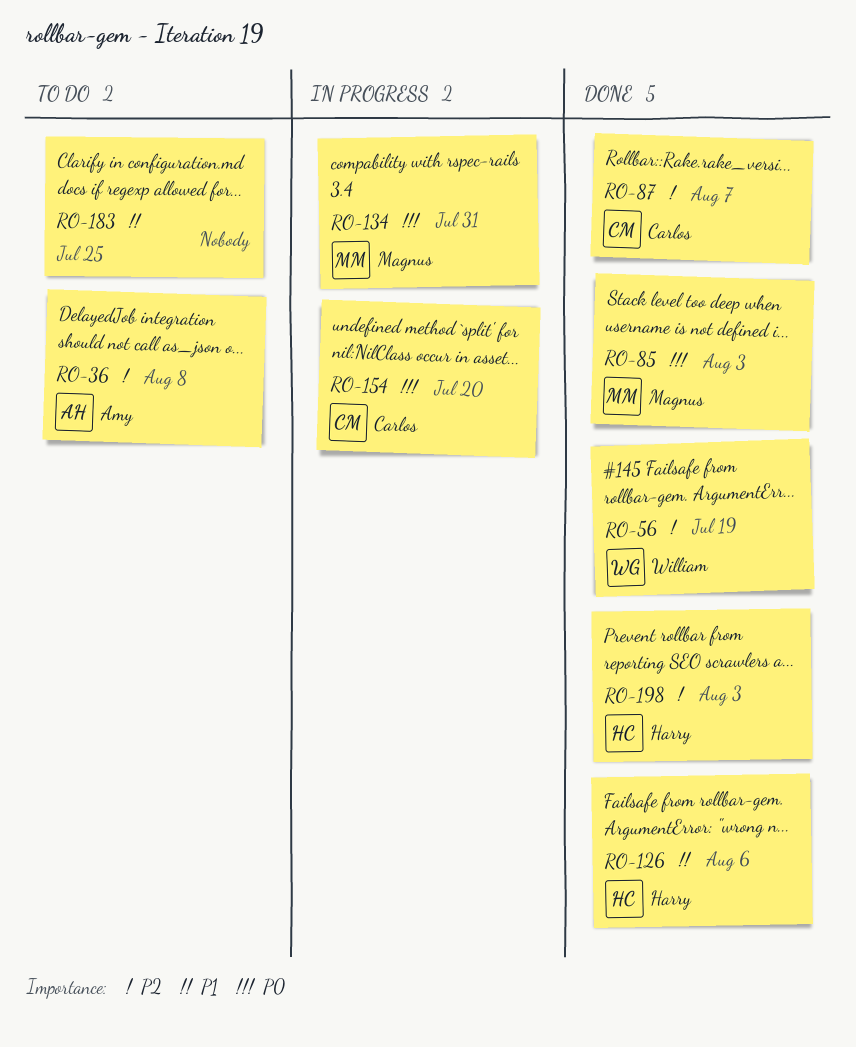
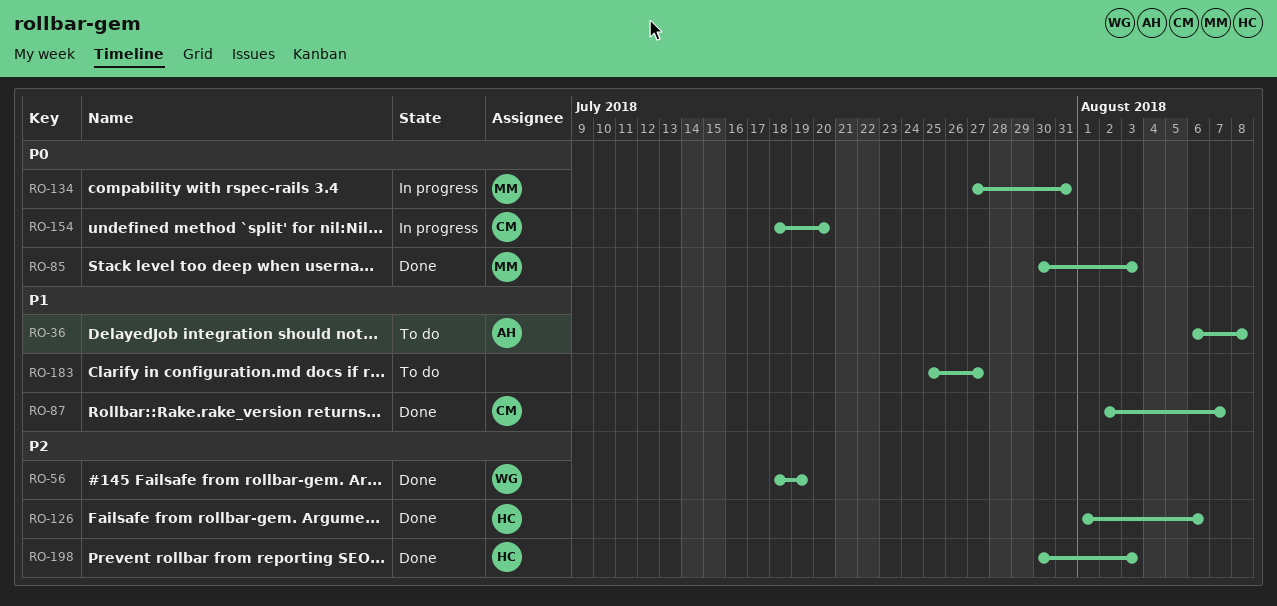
RO-36, priority: P2 -> P1
RO-87, priority: P2 -> P1
RO-126, priority: P1 -> P2
RO-183, due: Jul 25 -> Jul 27

